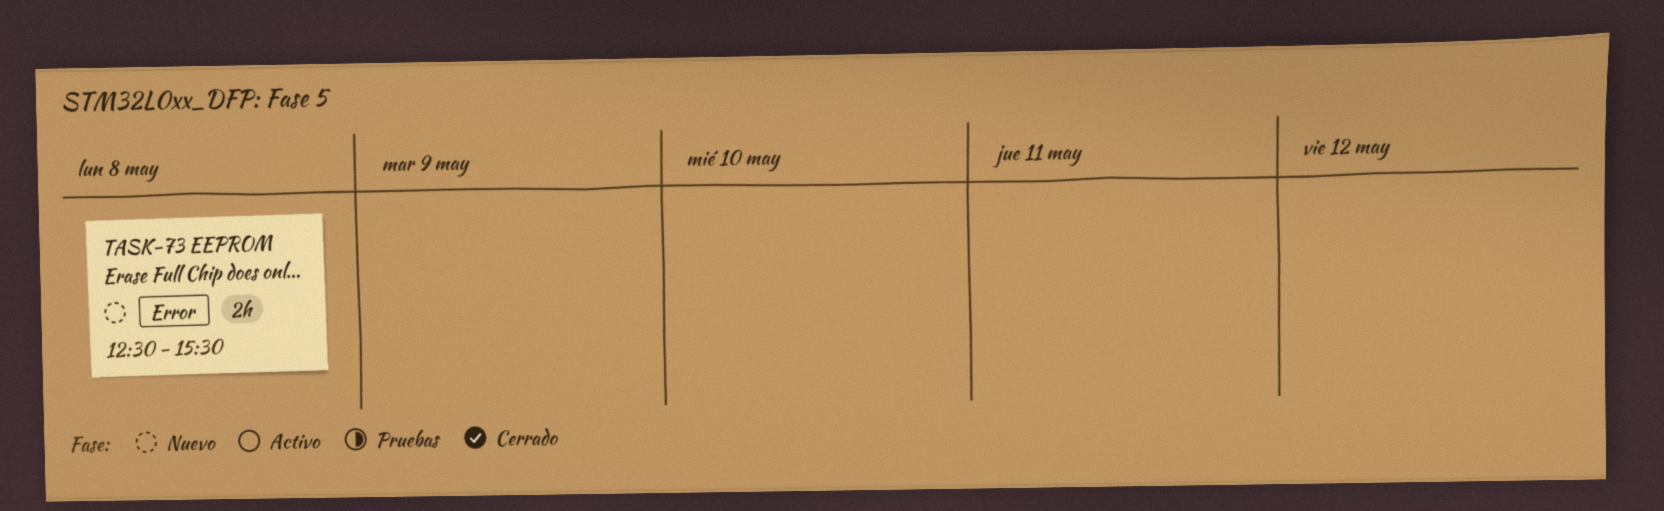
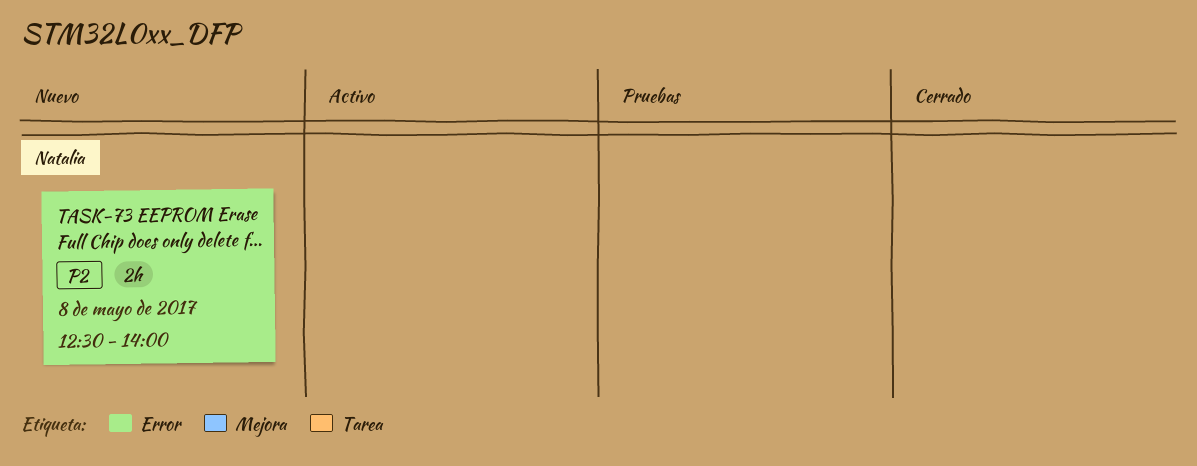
TASK-73, ends: 15:30 -> 14:00

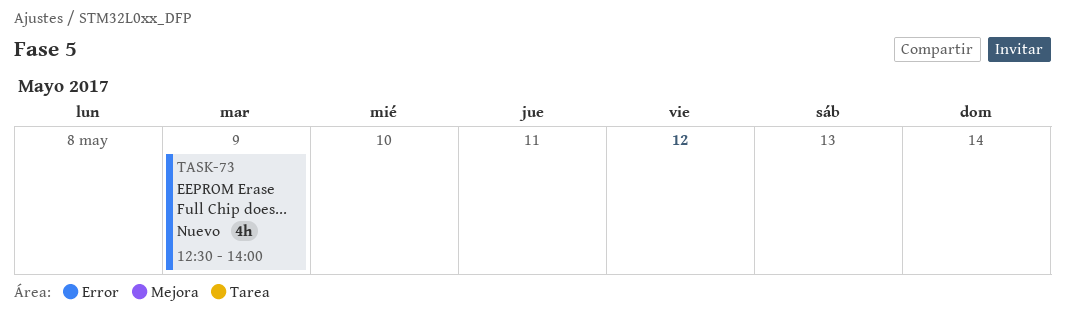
TASK-73, estimate: 2h -> 4h
TASK-73, day: May 8 -> May 9

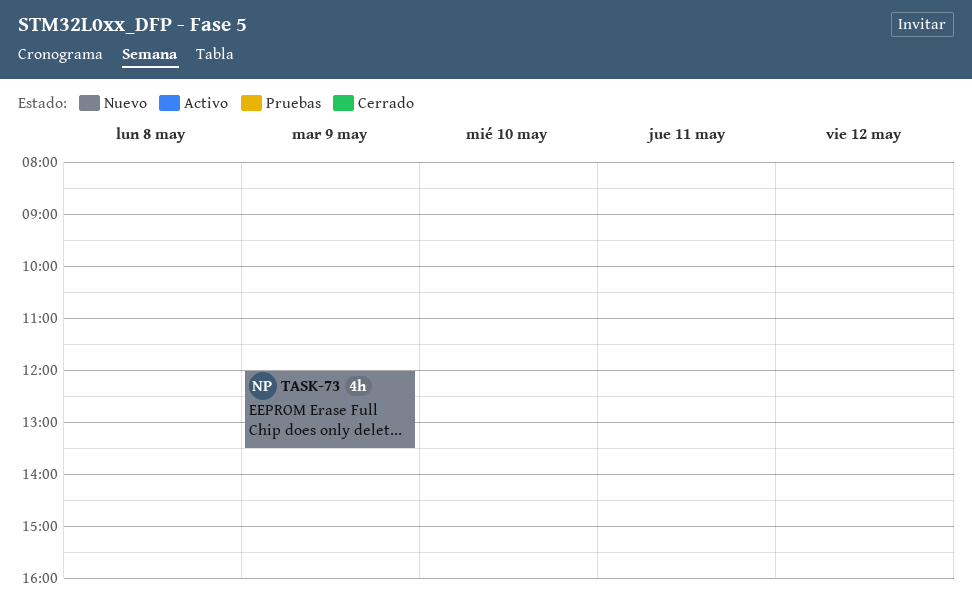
TASK-73, begins: 12:30 -> 12:00
TASK-73, ends: 14:00 -> 13:30

